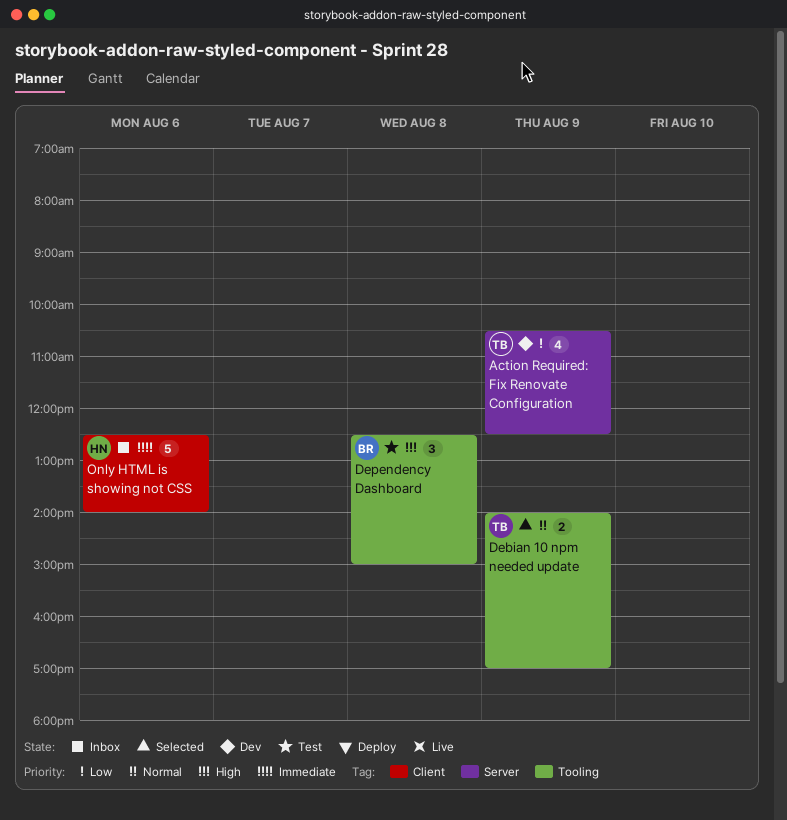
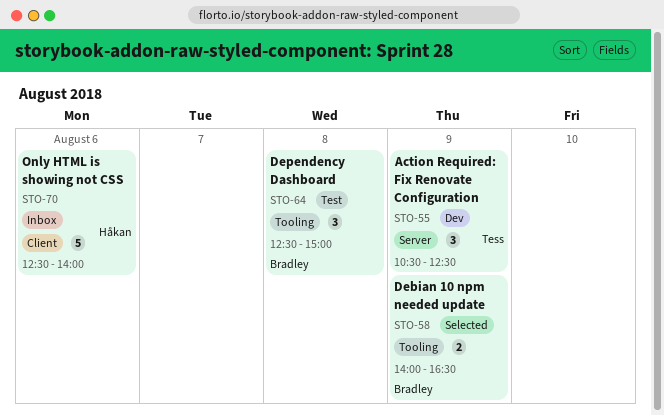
Action Required: Fix Renovate Configuration, estimate: 4 -> 3
Debian 10 npm needed update, owner: Tess -> Bradley
Debian 10 npm needed update, ends: 17:00 -> 16:30

